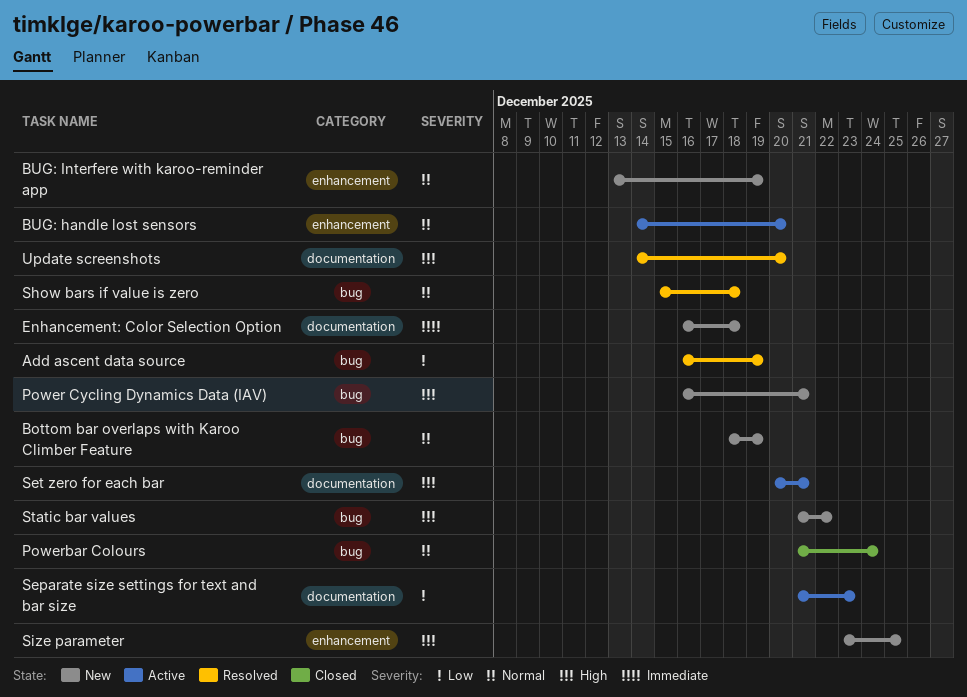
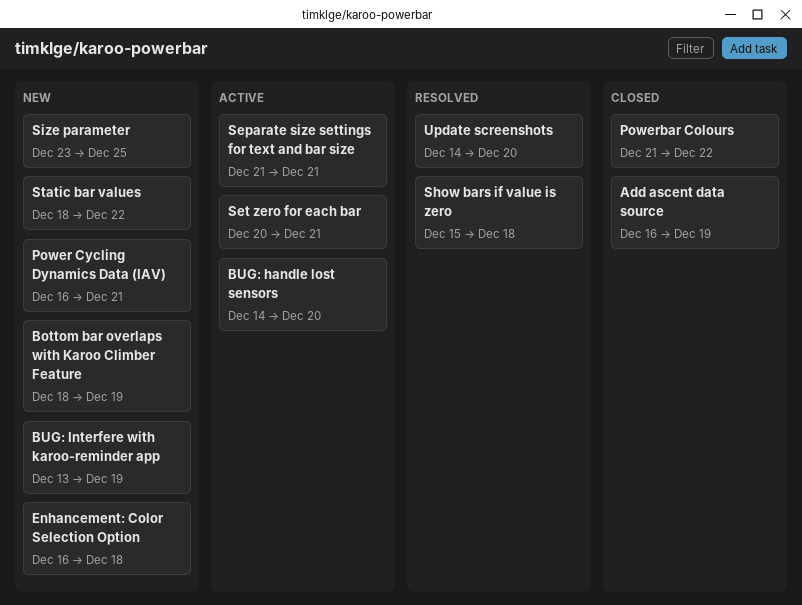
Add ascent data source, status: Resolved -> Closed
Powerbar Colours, due: Dec 24 -> Dec 22
Separate size settings for text and bar size, due: Dec 23 -> Dec 21
Static bar values, start: Dec 21 -> Dec 18

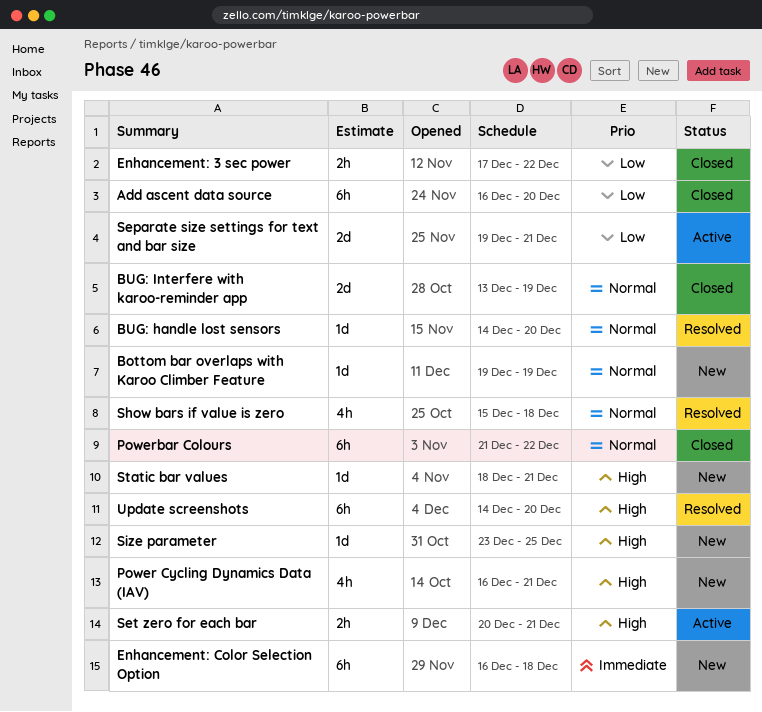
Add ascent data source, due: Dec 19 -> Dec 20
Bottom bar overlaps with Karoo Climber Feature, start: Dec 18 -> Dec 19
BUG: handle lost sensors, status: Active -> Resolved
BUG: Interfere with karoo-reminder app, status: New -> Closed
Enhancement: 3 sec power: none -> present
Separate size settings for text and bar size, start: Dec 21 -> Dec 19
Static bar values, due: Dec 22 -> Dec 21

